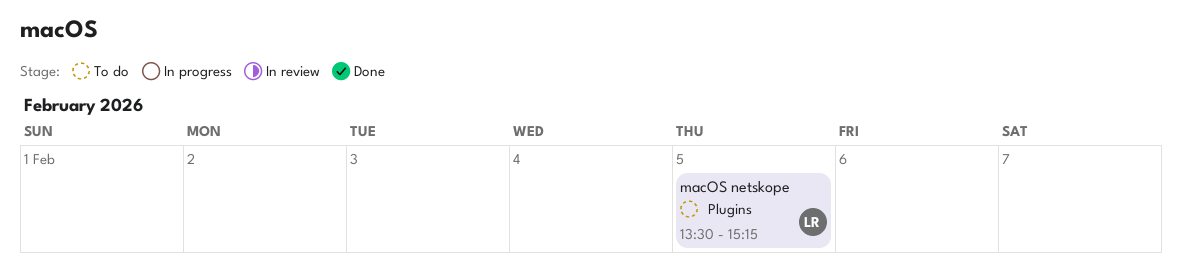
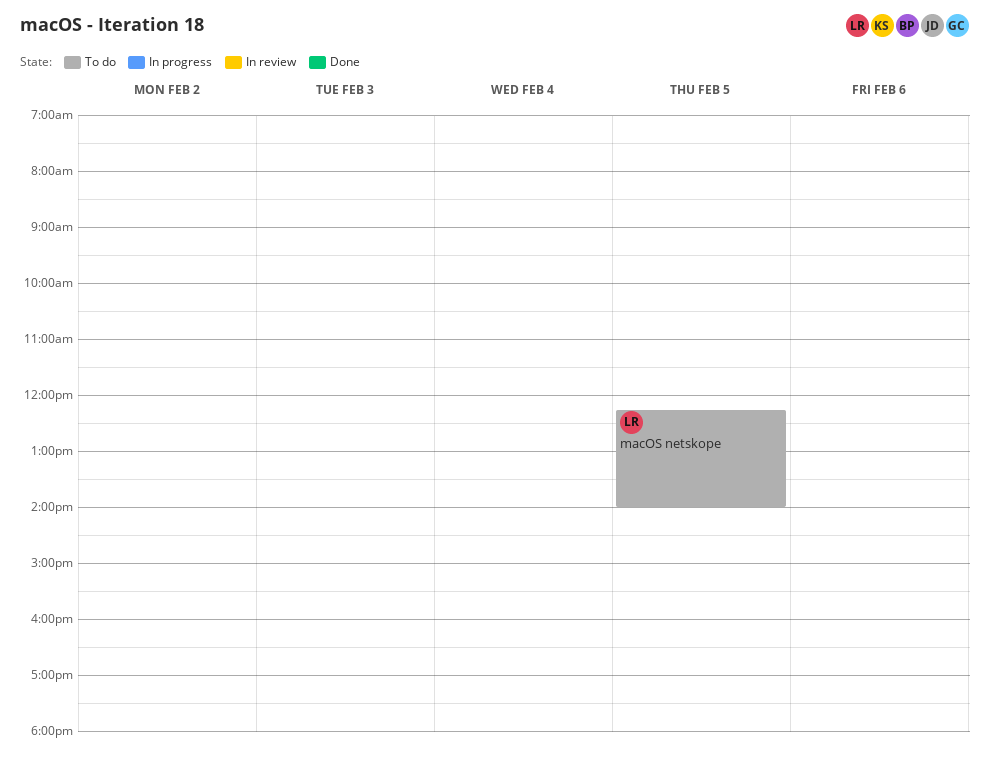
macOS netskope, begins: 13:30 -> 12:15
macOS netskope, ends: 15:15 -> 14:00

